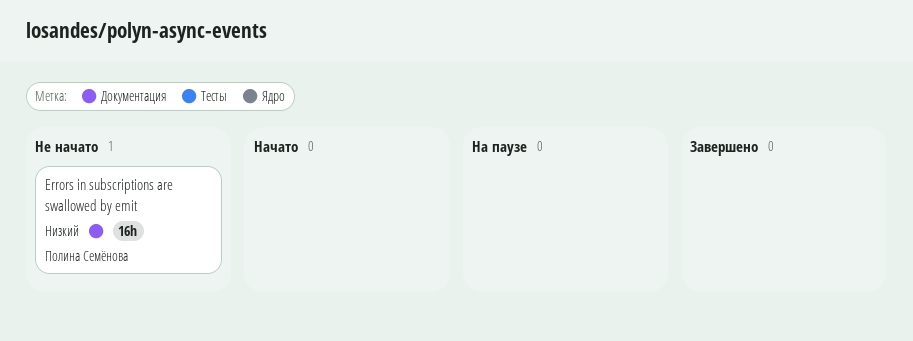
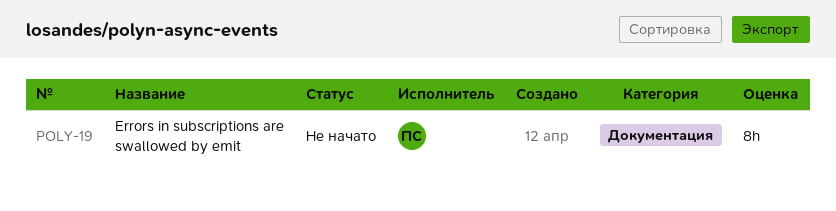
Errors in subscriptions are swallowed by emit, estimate: 16h -> 8h

